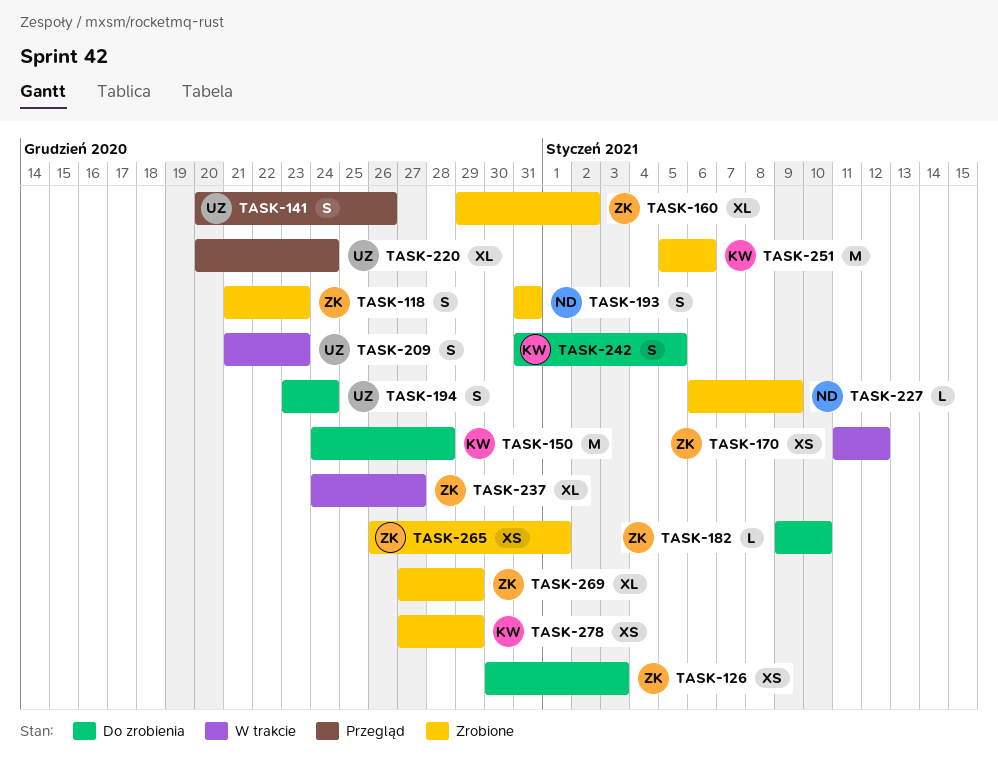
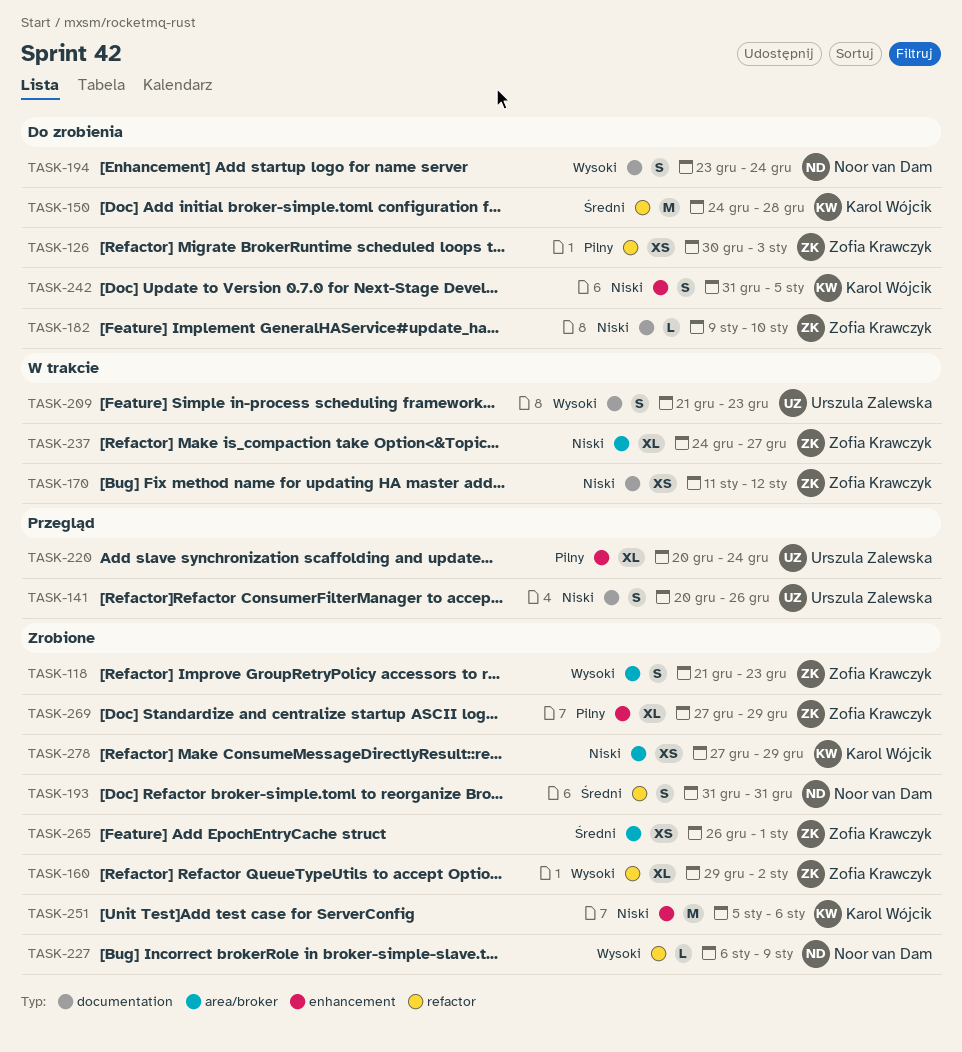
TASK-194, owner: Urszula Zalewska -> Noor van Dam

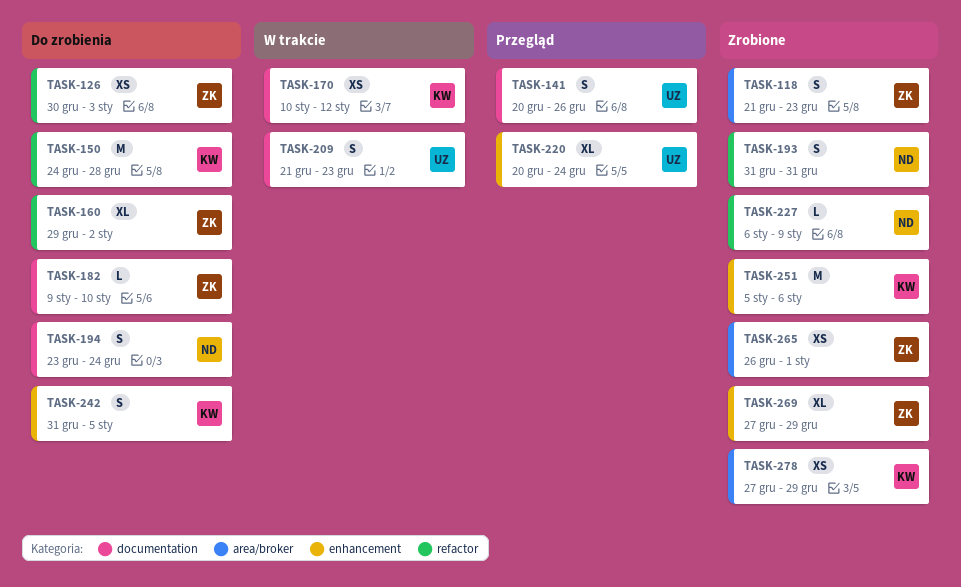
TASK-160, status: Zrobione -> Do zrobienia
TASK-170, owner: Zofia Krawczyk -> Karol Wójcik
TASK-170, start: Jan 11 -> Jan 10
TASK-237: present -> none

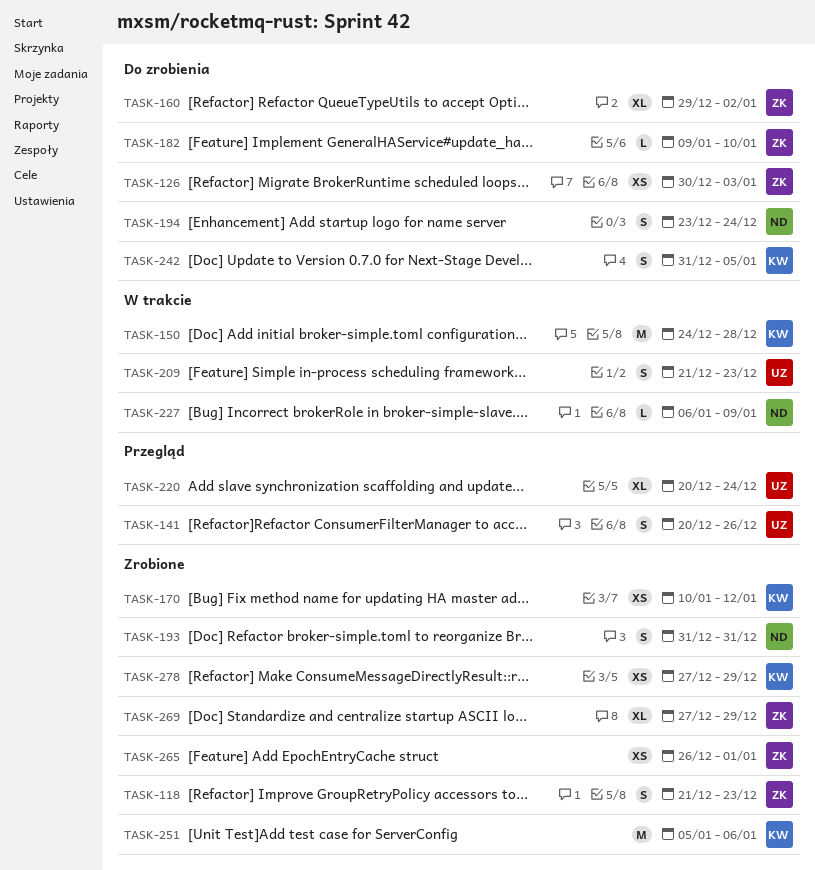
TASK-150, status: Do zrobienia -> W trakcie
TASK-170, status: W trakcie -> Zrobione
TASK-227, status: Zrobione -> W trakcie

